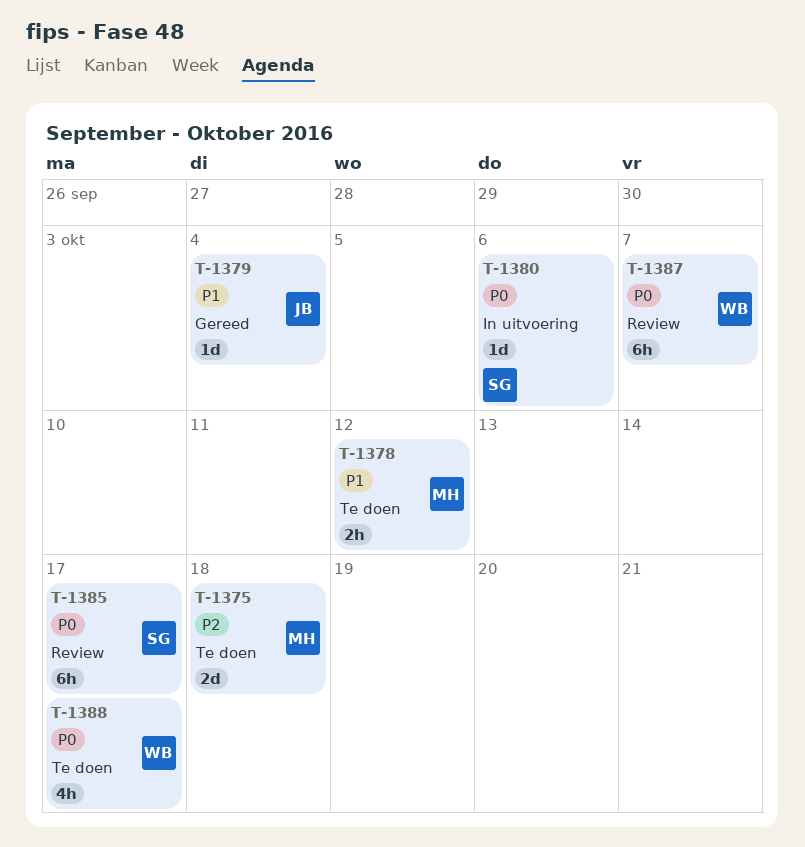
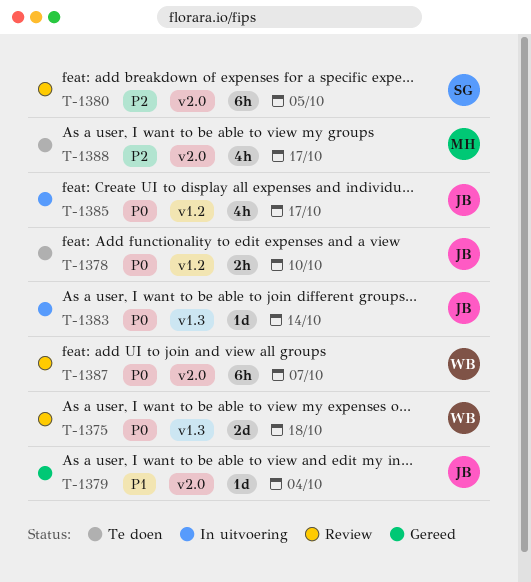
T-1375, status: Te doen -> Review
T-1375, owner: MH -> WB
T-1375, priority: P2 -> P0
T-1378, owner: MH -> JB
T-1378, priority: P1 -> P0
T-1378, due: Oct 12 -> Oct 10
T-1380, status: In uitvoering -> Review
T-1380, priority: P0 -> P2
T-1380, estimate: 1d -> 6h
T-1380, due: Oct 6 -> Oct 5
T-1383: none -> present
T-1385, status: Review -> In uitvoering
T-1385, owner: SG -> JB
T-1385, estimate: 6h -> 4h
T-1388, owner: WB -> MH
T-1388, priority: P0 -> P2

